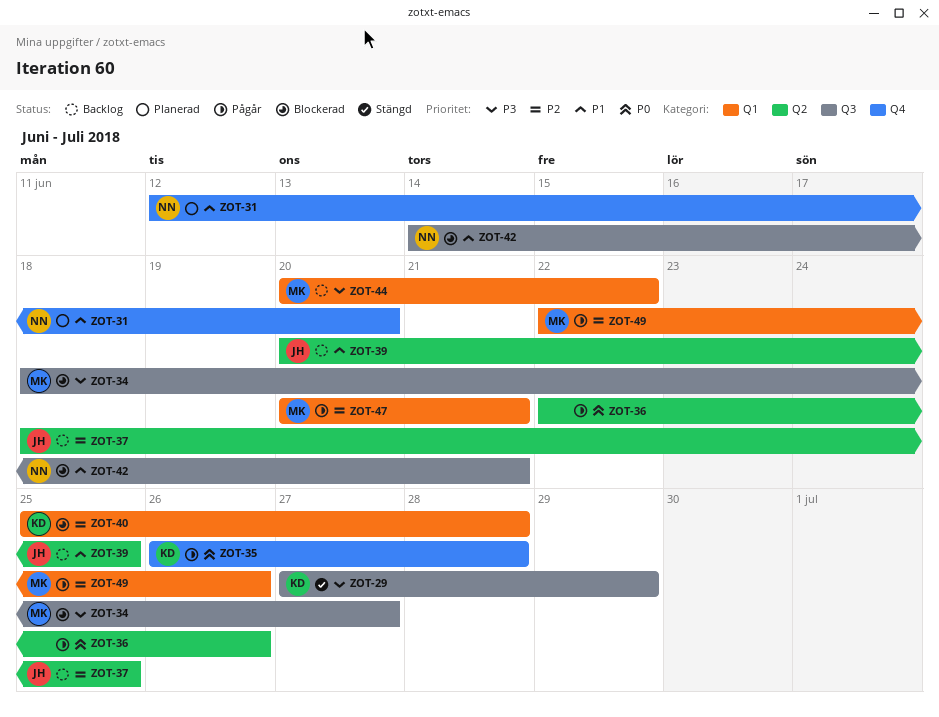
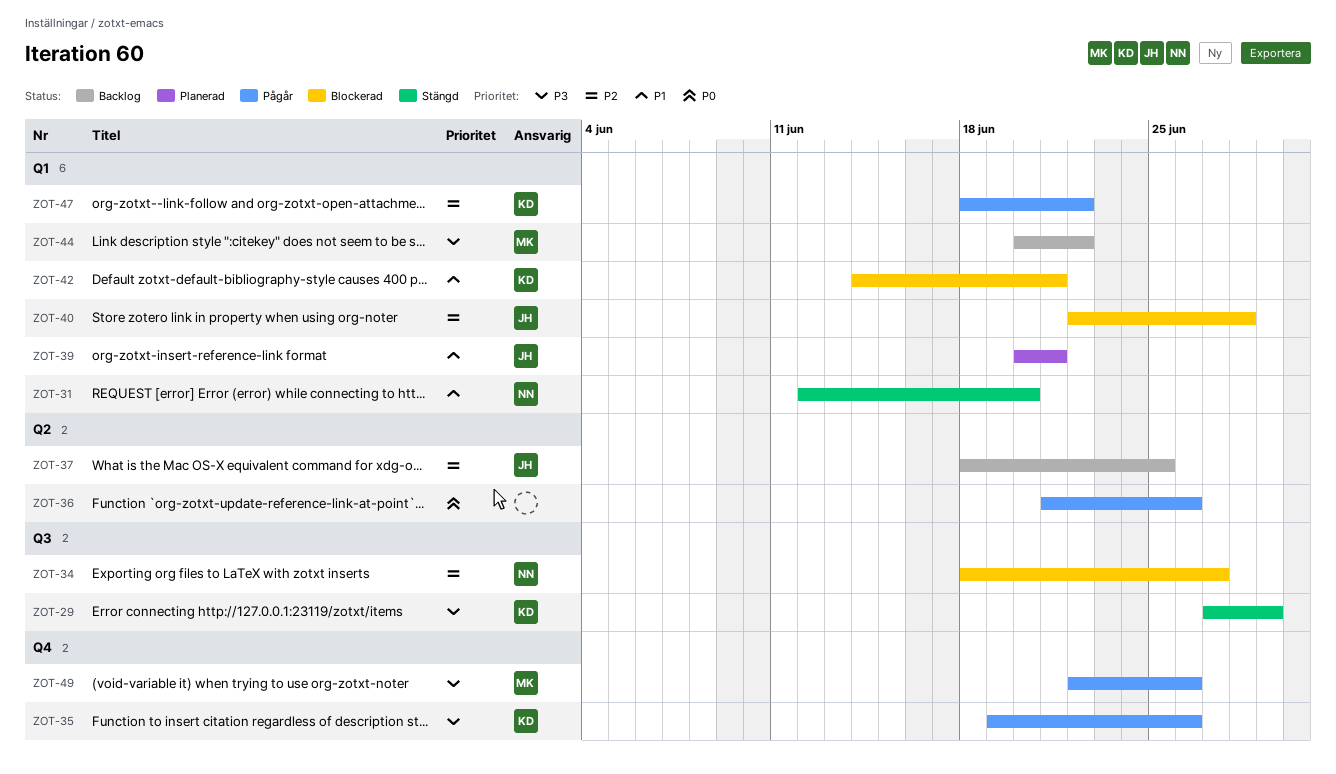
ZOT-31, status: Planerad -> Stängd
ZOT-31, label: Q4 -> Q1
ZOT-34, owner: MK -> NN
ZOT-34, priority: P3 -> P2
ZOT-35, priority: P0 -> P3
ZOT-35, start: Jun 26 -> Jun 19
ZOT-35, due: Jun 28 -> Jun 26
ZOT-36, start: Jun 22 -> Jun 21
ZOT-39, status: Backlog -> Planerad
ZOT-39, label: Q2 -> Q1
ZOT-39, due: Jun 25 -> Jun 21
ZOT-40, owner: KD -> JH
ZOT-40, start: Jun 25 -> Jun 22
ZOT-42, owner: NN -> KD
ZOT-42, label: Q3 -> Q1
ZOT-47, owner: MK -> KD
ZOT-47, start: Jun 20 -> Jun 18
ZOT-47, due: Jun 21 -> Jun 22
ZOT-49, priority: P2 -> P3
ZOT-49, label: Q1 -> Q4

